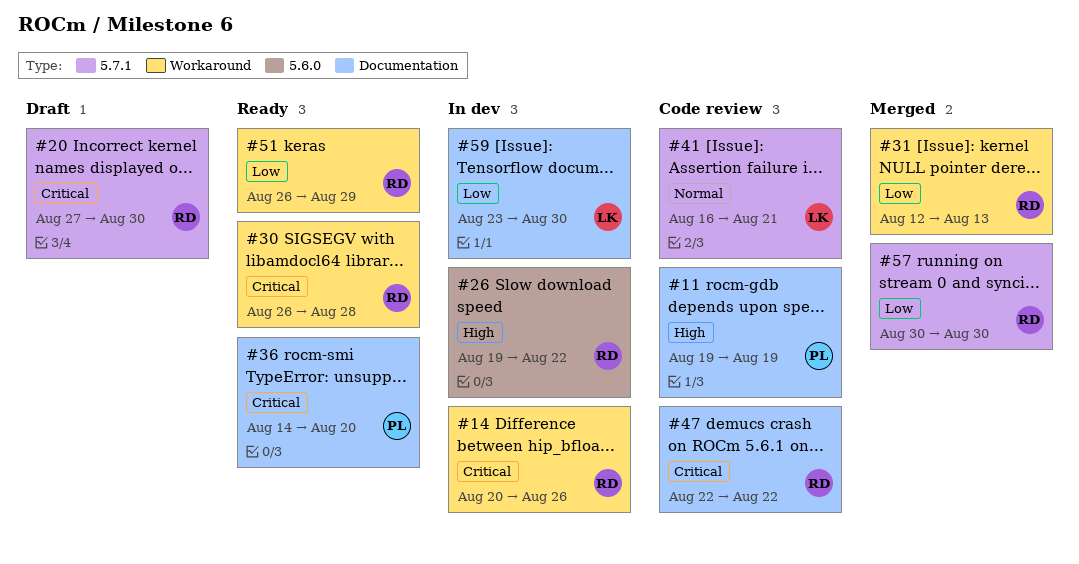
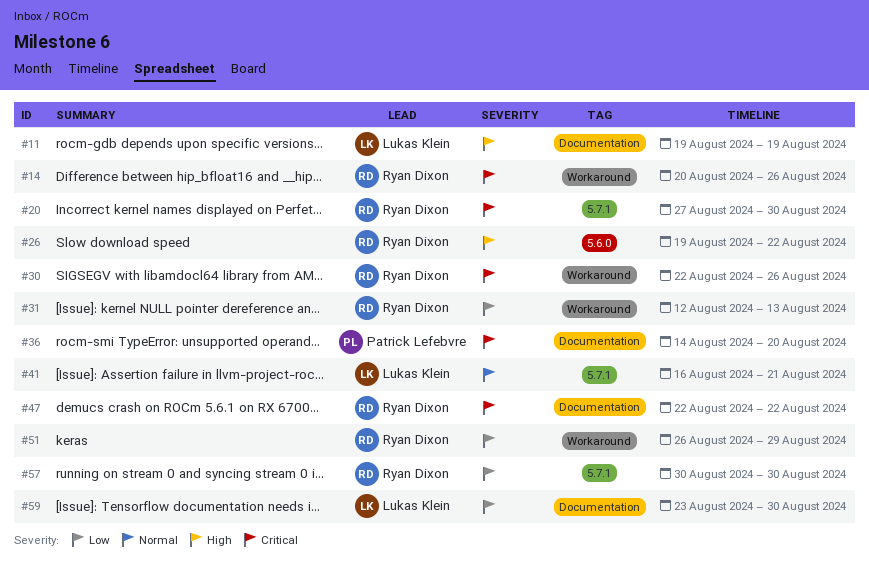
#11, owner: Patrick Lefebvre -> Lukas Klein
#30, start: Aug 26 -> Aug 22
#30, due: Aug 28 -> Aug 26

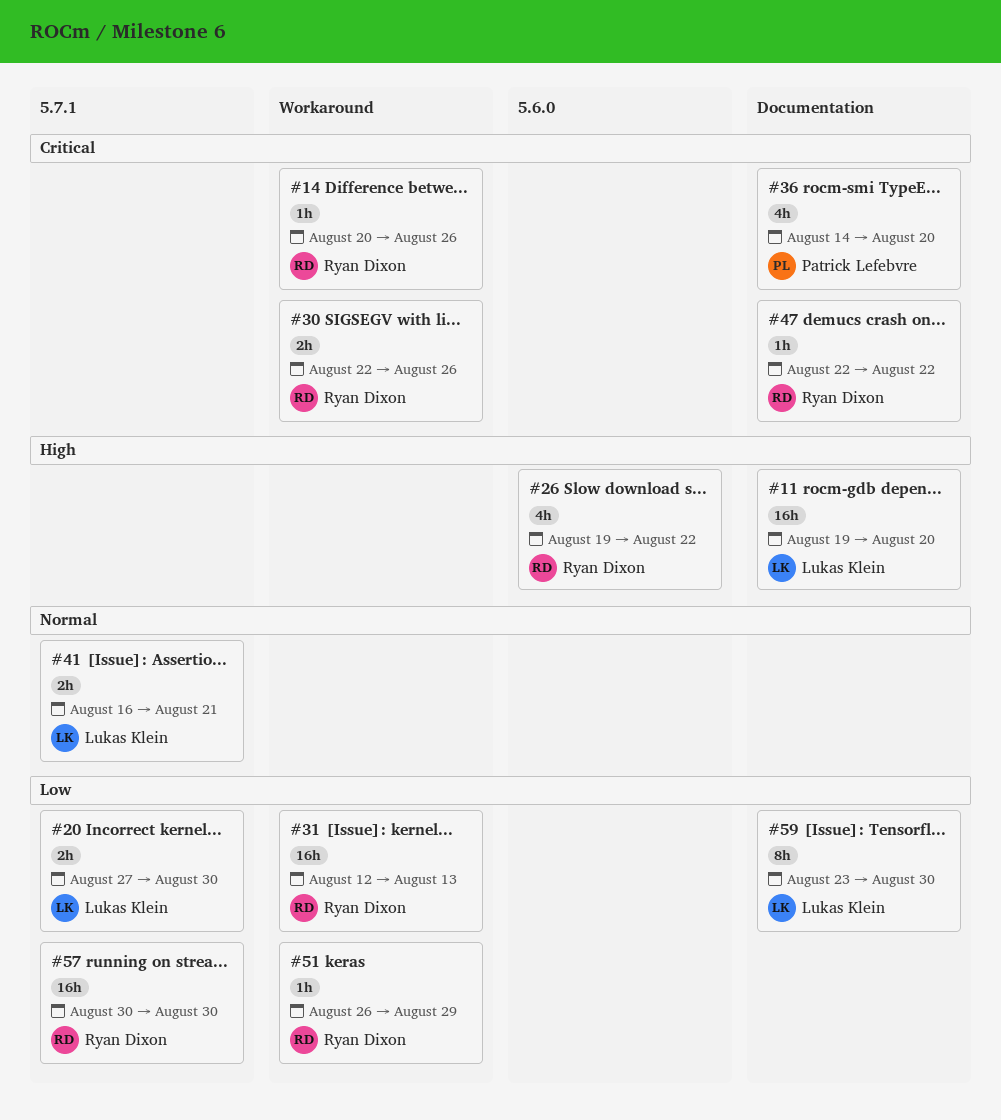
#11, due: Aug 19 -> Aug 20
#20, owner: Ryan Dixon -> Lukas Klein
#20, priority: Critical -> Low

